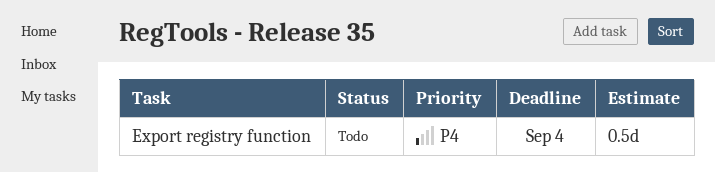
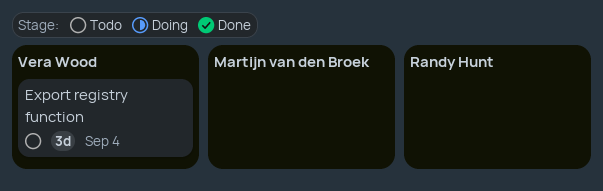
Export registry function, estimate: 0.5d -> 3d

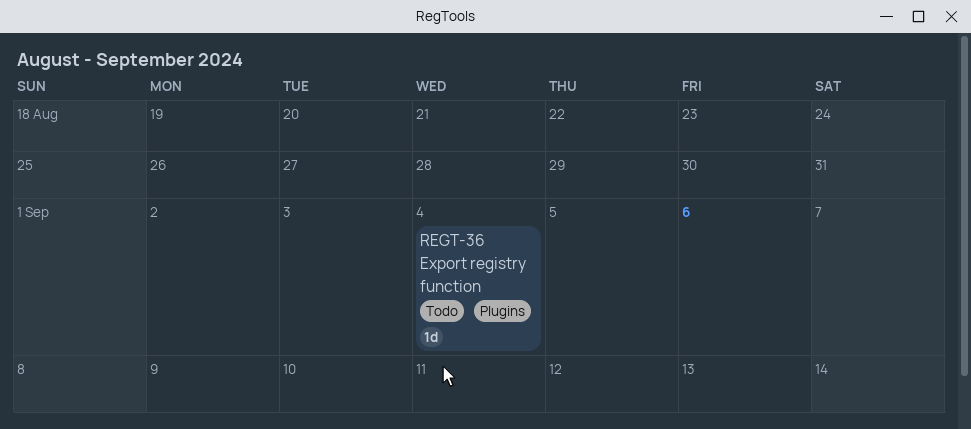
Export registry function, estimate: 3d -> 1d

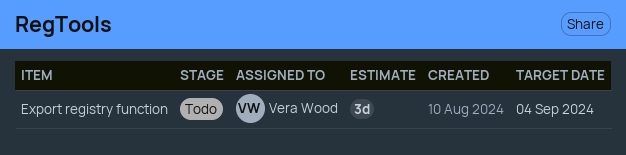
Export registry function, estimate: 1d -> 3d

